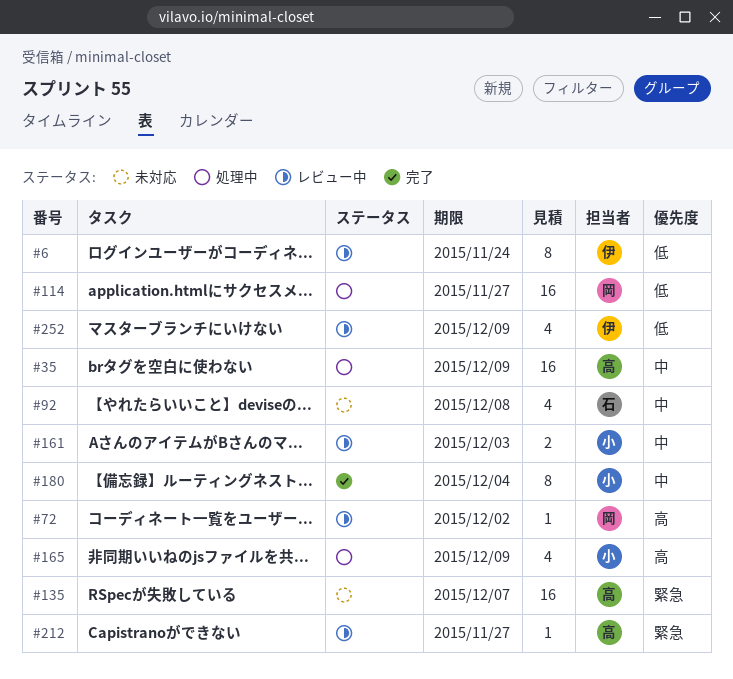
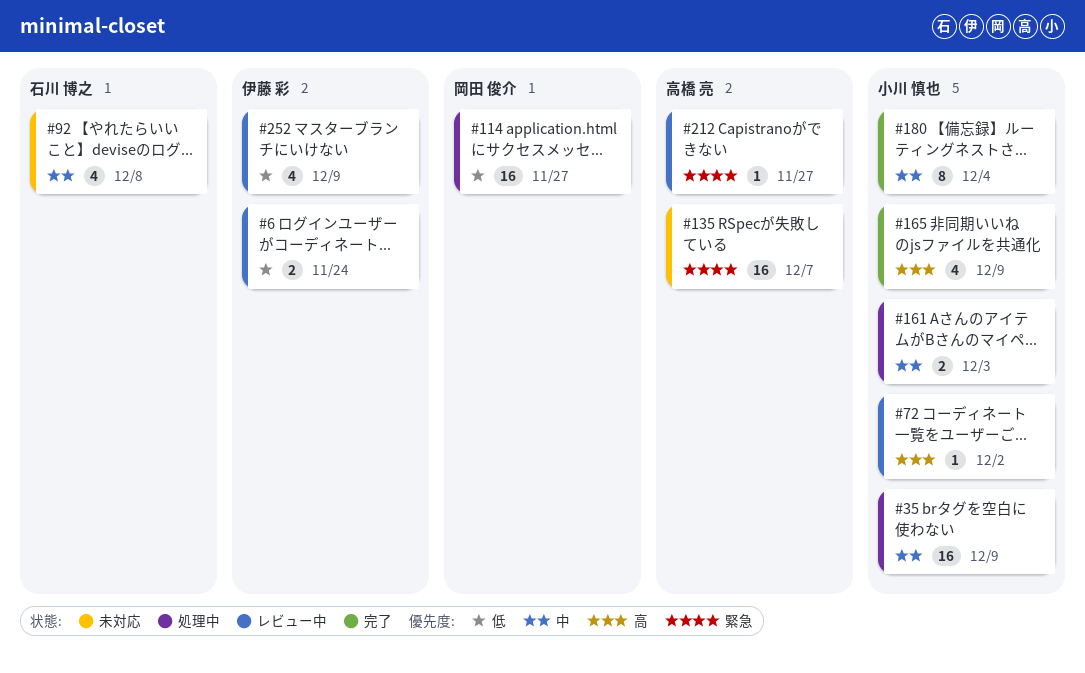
#6, estimate: 8 -> 2
#35, owner: 高橋 亮 -> 小川 慎也
#72, owner: 岡田 俊介 -> 小川 慎也
#161, status: レビュー中 -> 処理中
#165, status: 処理中 -> 完了

